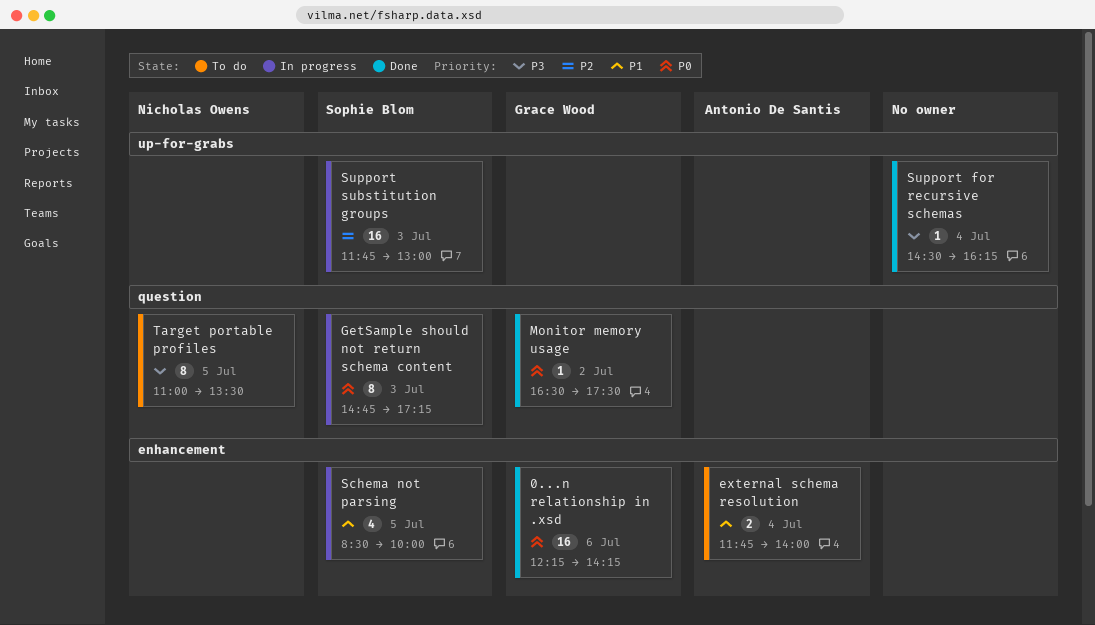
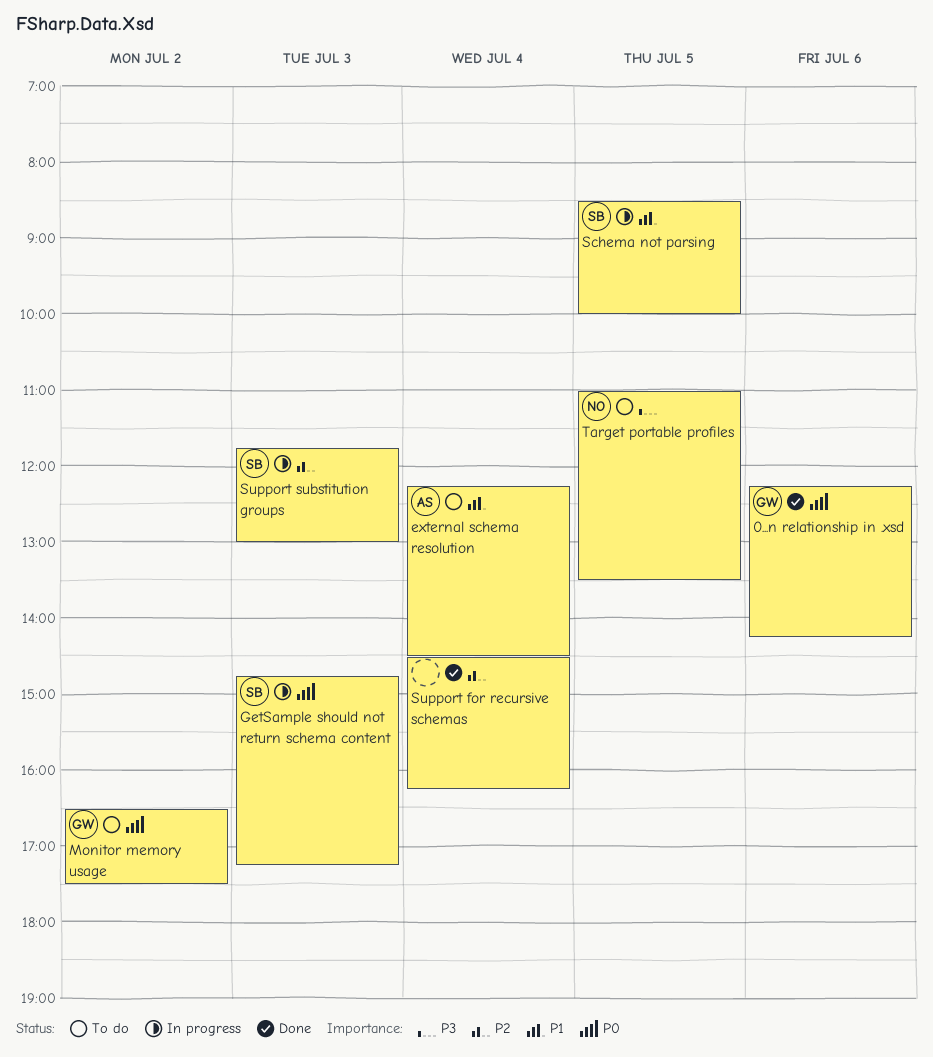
external schema resolution, begins: 11:45 -> 12:15
external schema resolution, ends: 14:00 -> 14:30
Monitor memory usage, status: Done -> To do
Support for recursive schemas, priority: P3 -> P2

